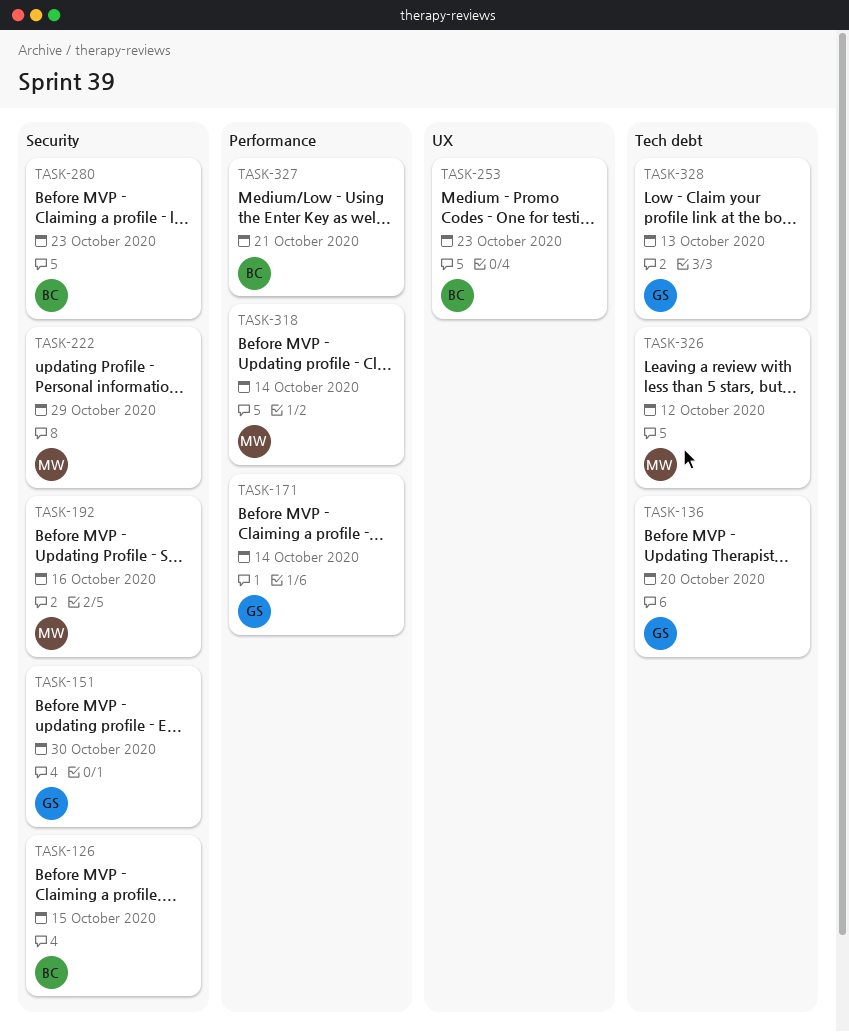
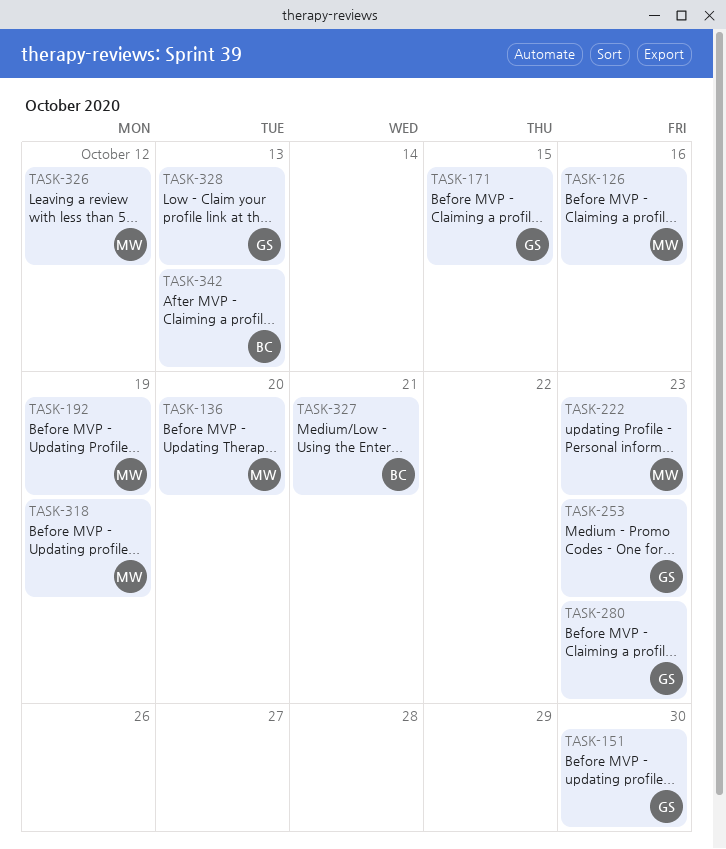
TASK-126, owner: BC -> MW
TASK-126, due: Oct 15 -> Oct 16
TASK-136, owner: GS -> MW
TASK-171, due: Oct 14 -> Oct 15
TASK-192, due: Oct 16 -> Oct 19
TASK-222, due: Oct 29 -> Oct 23
TASK-253, owner: BC -> GS
TASK-280, owner: BC -> GS
TASK-318, due: Oct 14 -> Oct 19
TASK-342: none -> present

